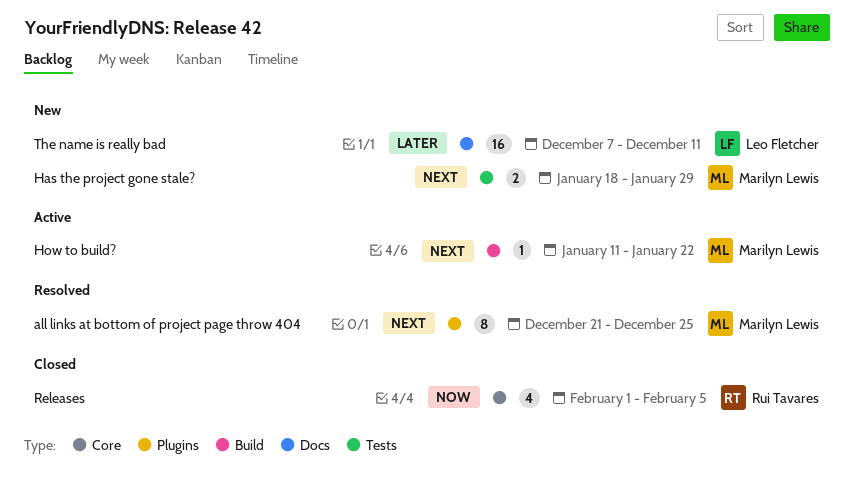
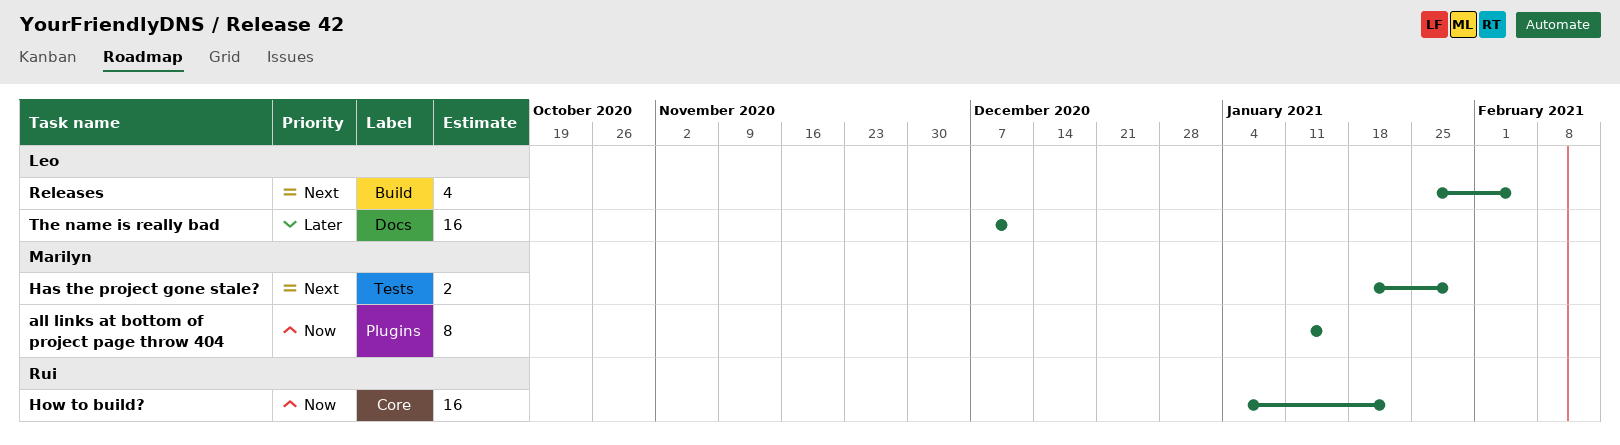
all links at bottom of project page throw 404, priority: Next -> Now
all links at bottom of project page throw 404, start: Dec 21 -> Jan 11
all links at bottom of project page throw 404, due: Dec 25 -> Jan 15
How to build?, owner: Marilyn Lewis -> Rui Tavares
How to build?, priority: Next -> Now
How to build?, label: Build -> Core
How to build?, estimate: 1 -> 16
How to build?, start: Jan 11 -> Jan 4
Releases, owner: Rui Tavares -> Leo Fletcher
Releases, priority: Now -> Next
Releases, label: Core -> Build
Releases, start: Feb 1 -> Jan 25

